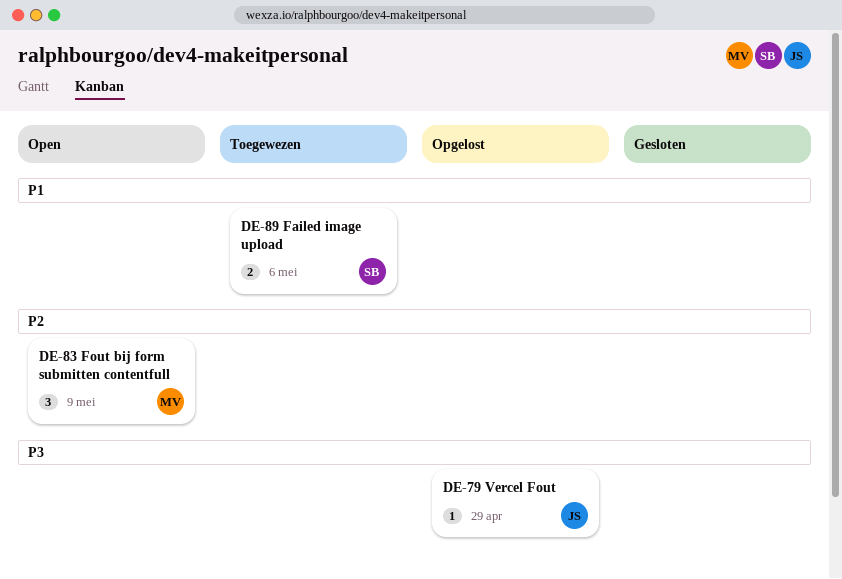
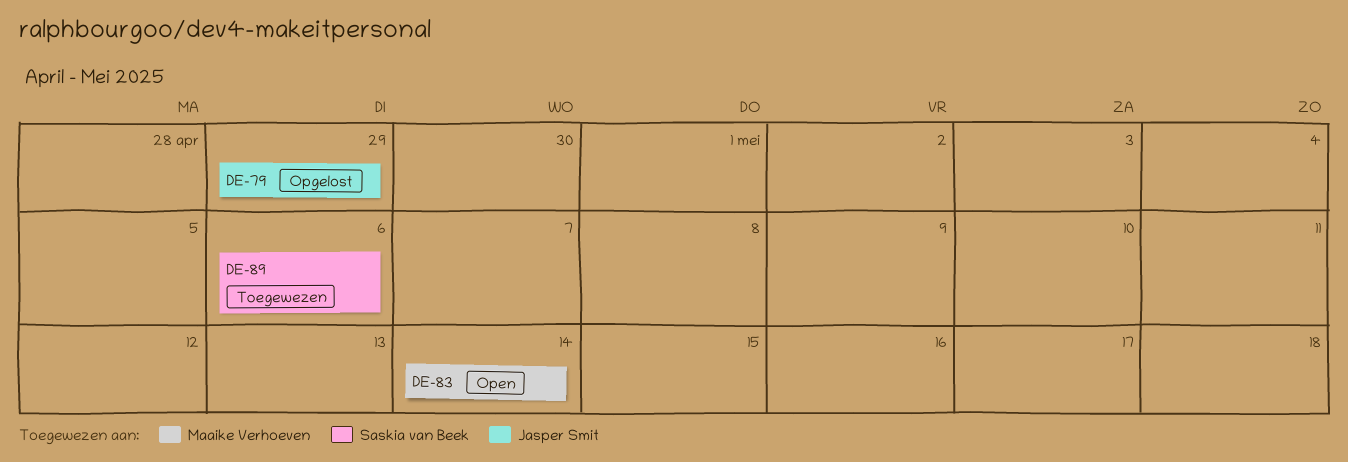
DE-83, due: May 9 -> May 14

